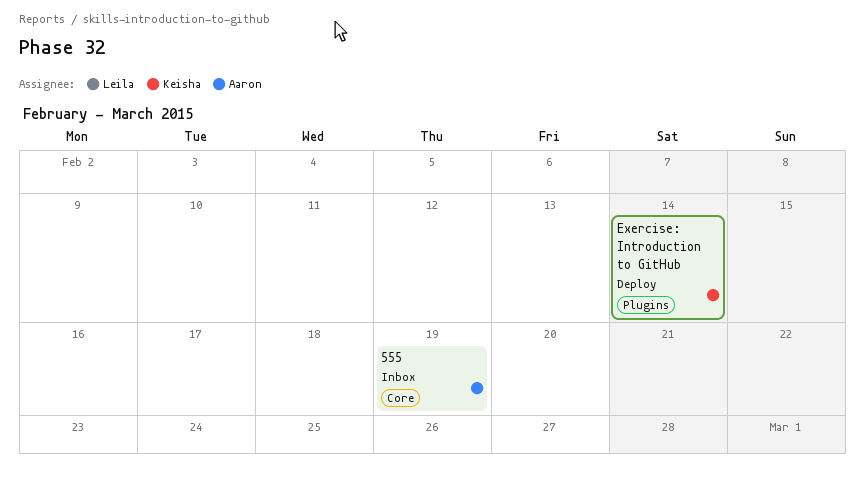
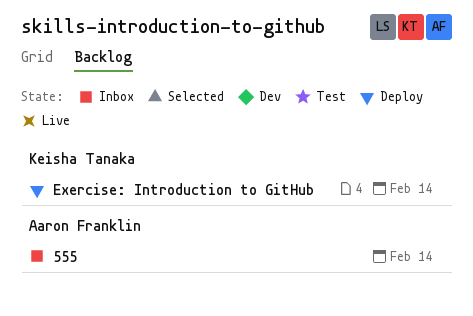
555, due: Feb 19 -> Feb 14

